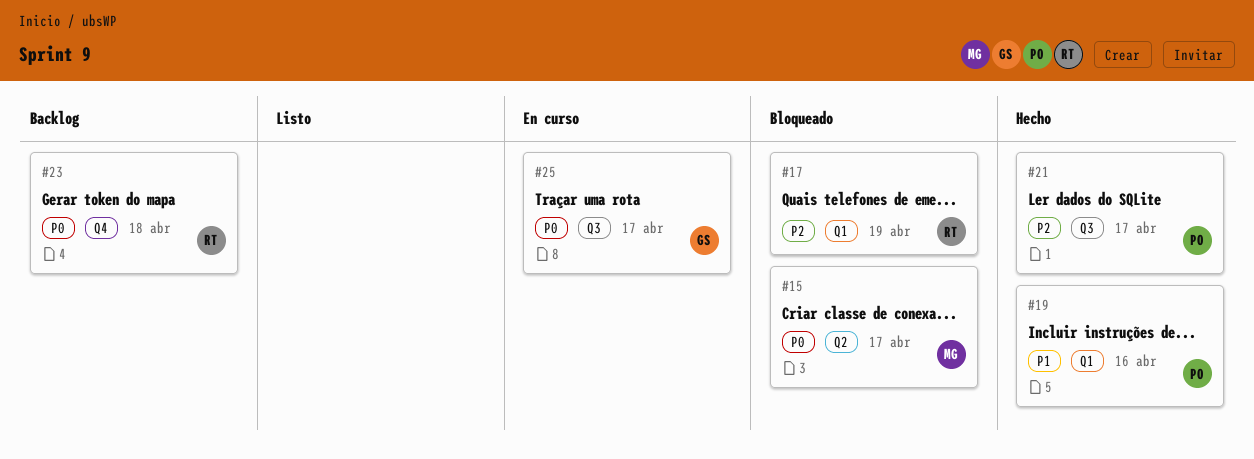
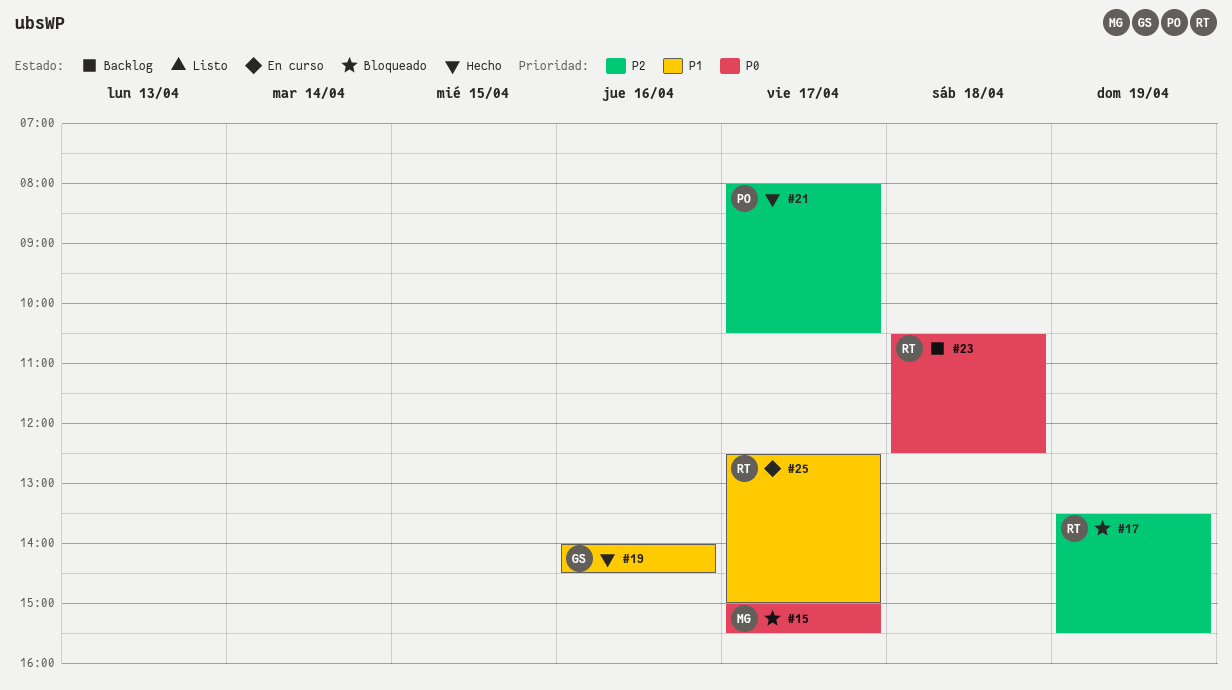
#19, owner: PO -> GS
#25, owner: GS -> RT
#25, priority: P0 -> P1

